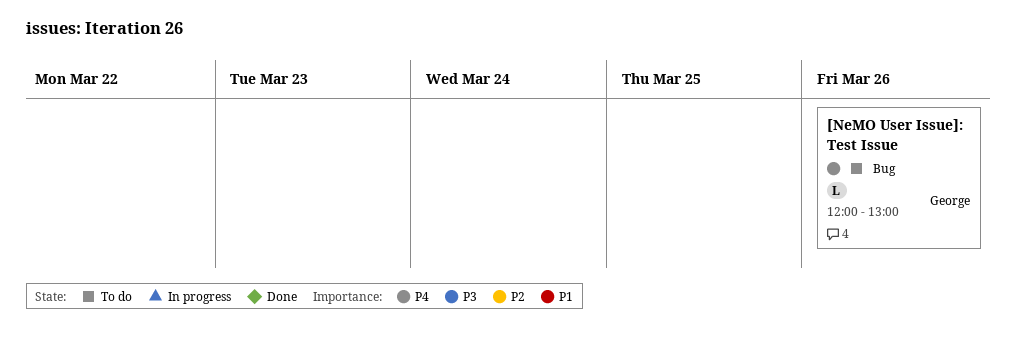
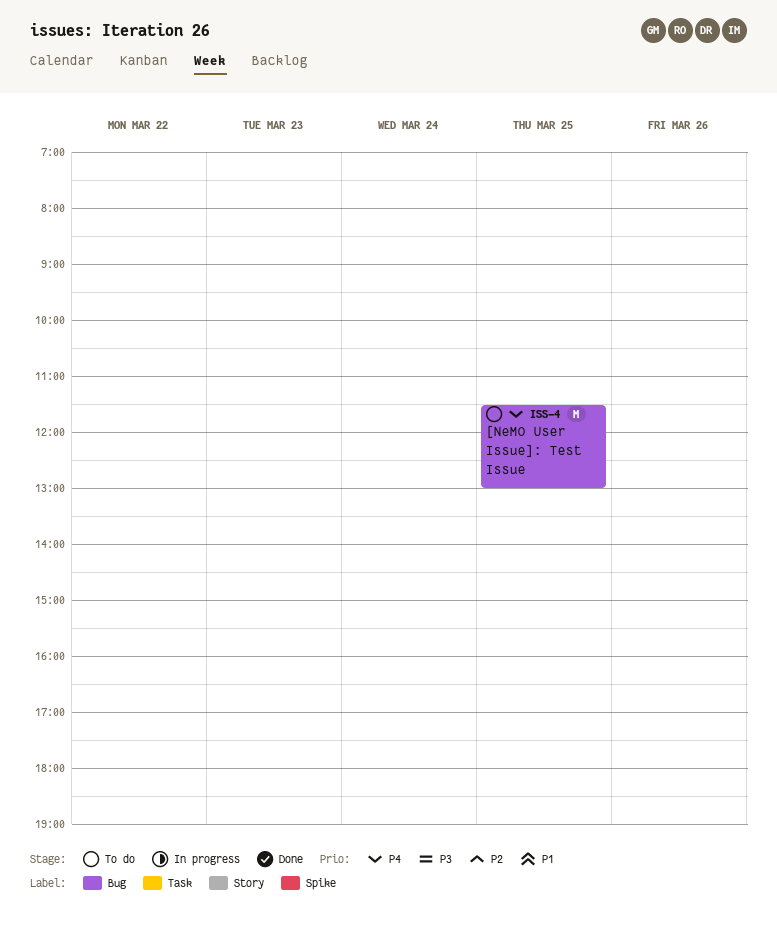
[NeMO User Issue]: Test Issue, estimate: L -> M
[NeMO User Issue]: Test Issue, day: Mar 26 -> Mar 25
[NeMO User Issue]: Test Issue, begins: 12:00 -> 11:30

